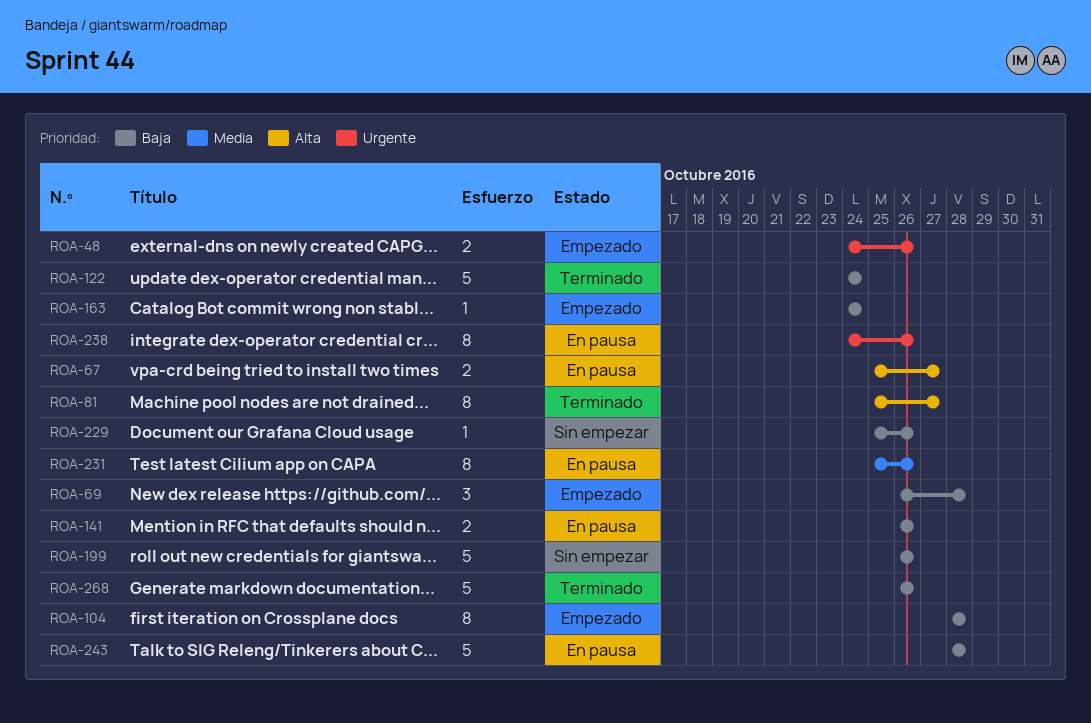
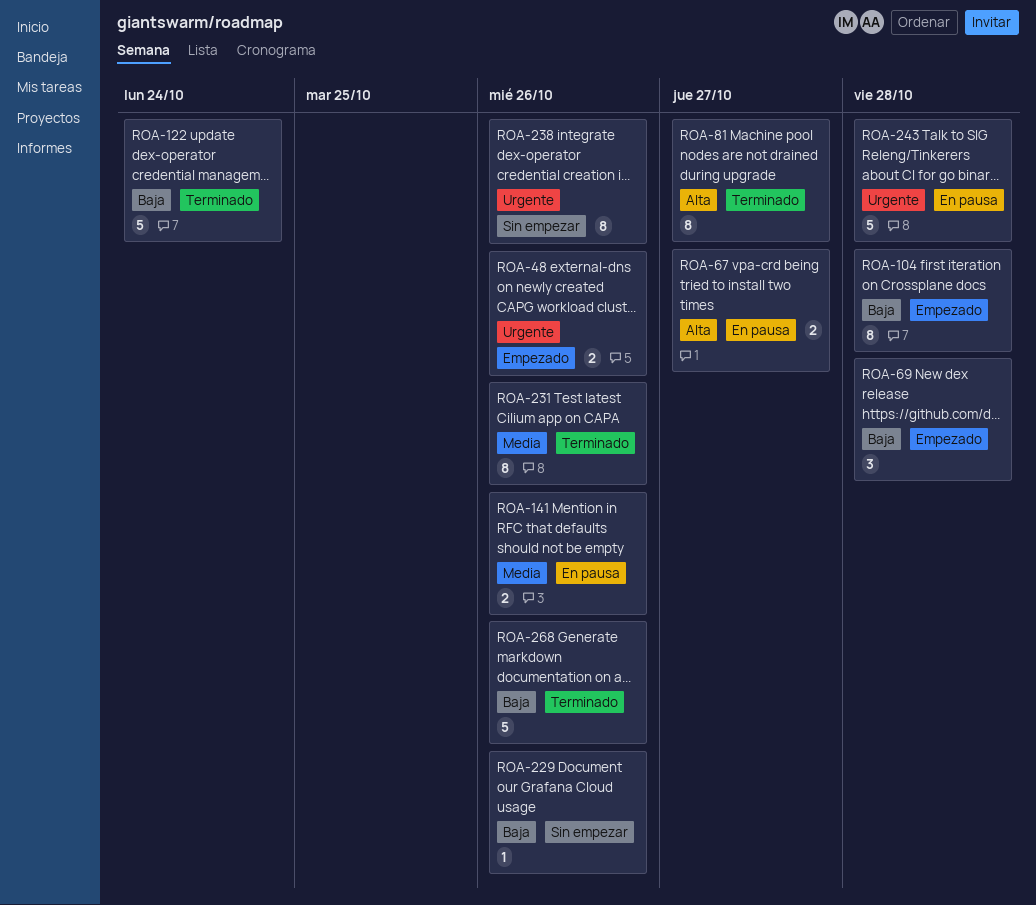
ROA-141, priority: Baja -> Media
ROA-163: present -> none
ROA-199: present -> none
ROA-231, status: En pausa -> Terminado
ROA-238, status: En pausa -> Sin empezar
ROA-243, priority: Baja -> Urgente

